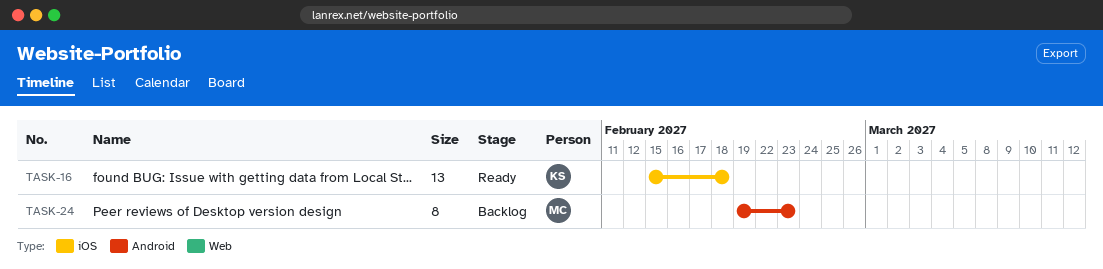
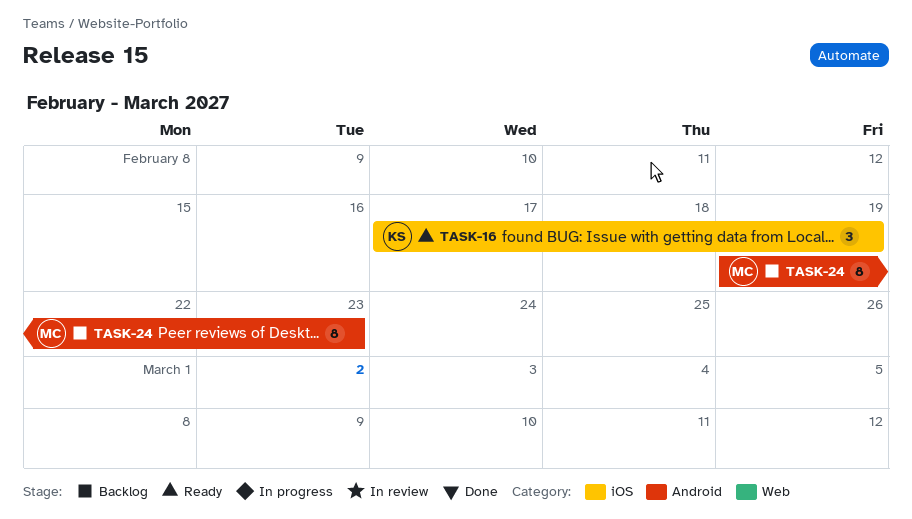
TASK-16, estimate: 13 -> 3
TASK-16, start: Feb 15 -> Feb 17
TASK-16, due: Feb 18 -> Feb 19

